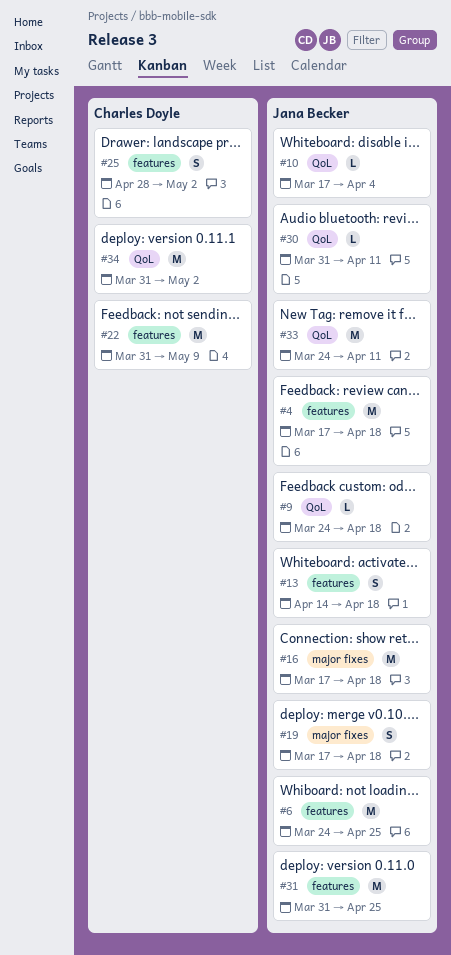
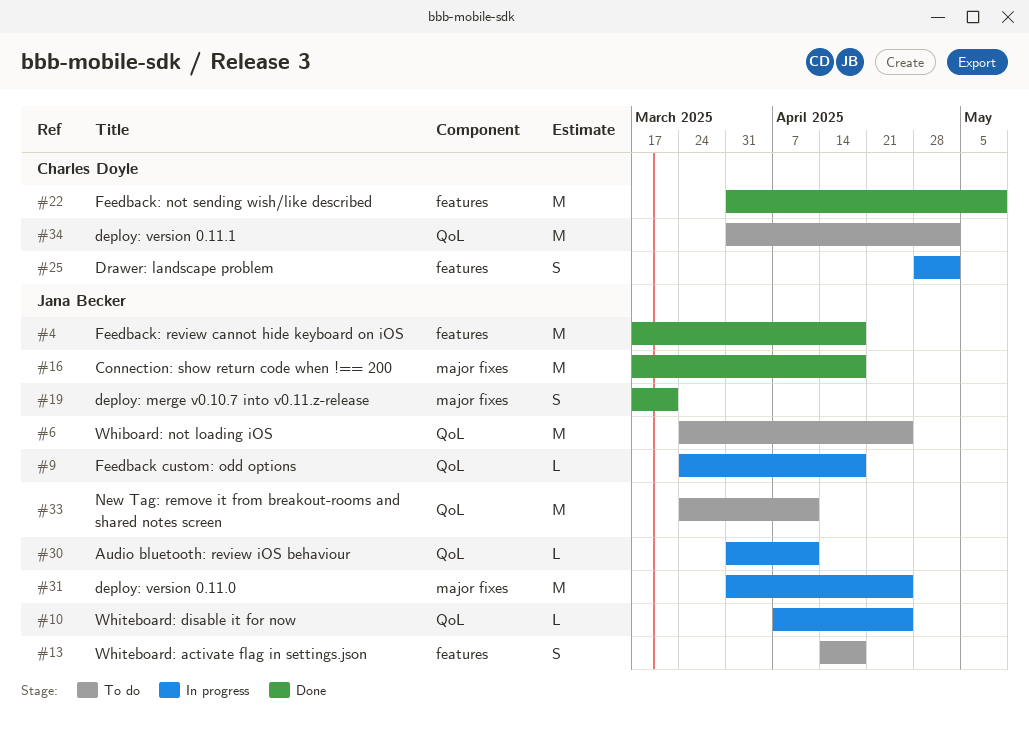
#6, label: features -> QoL
#10, start: Mar 17 -> Apr 7
#10, due: Apr 4 -> Apr 25
#19, due: Apr 18 -> Mar 21
#31, label: features -> major fixes

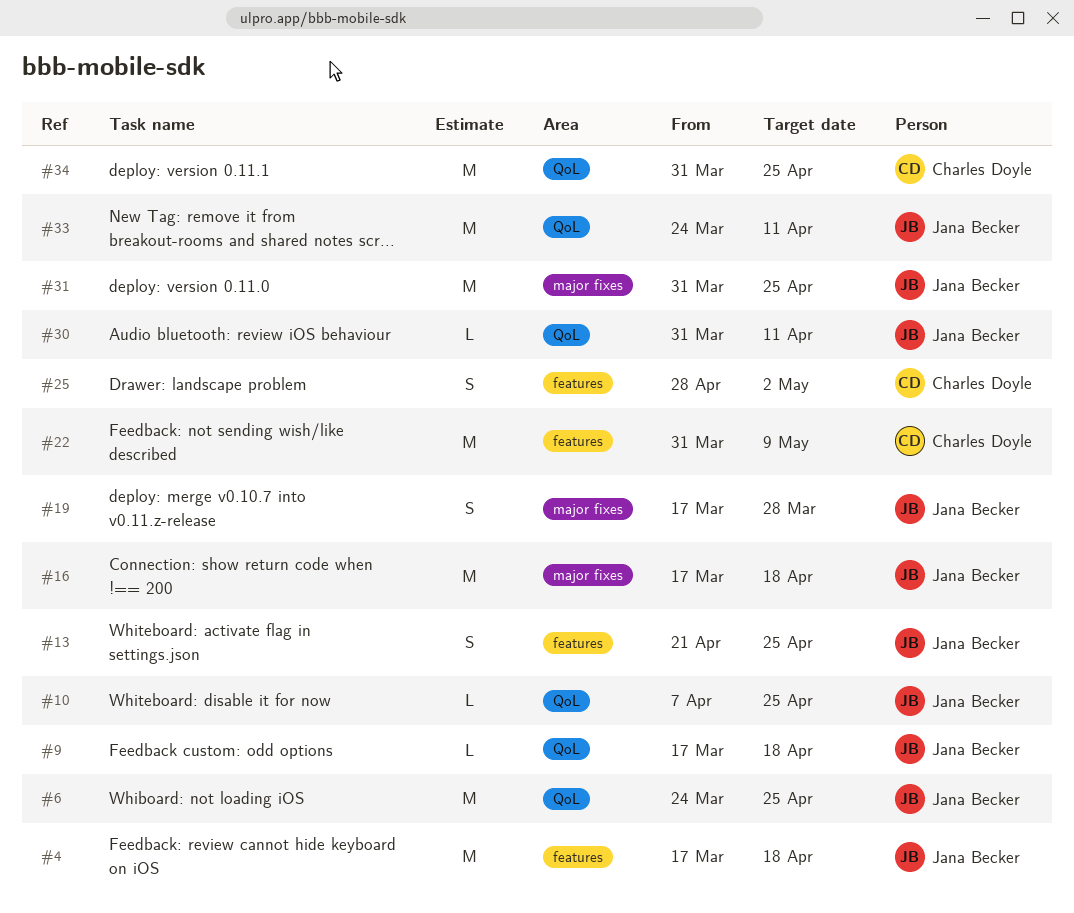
#9, start: Mar 24 -> Mar 17
#13, start: Apr 14 -> Apr 21
#13, due: Apr 18 -> Apr 25
#19, due: Mar 21 -> Mar 28
#34, due: May 2 -> Apr 25

